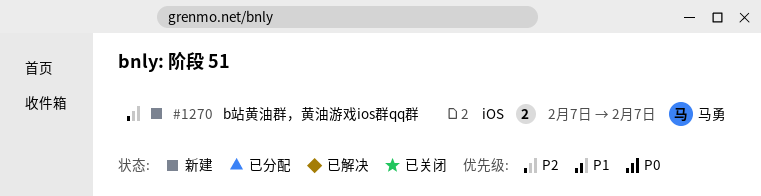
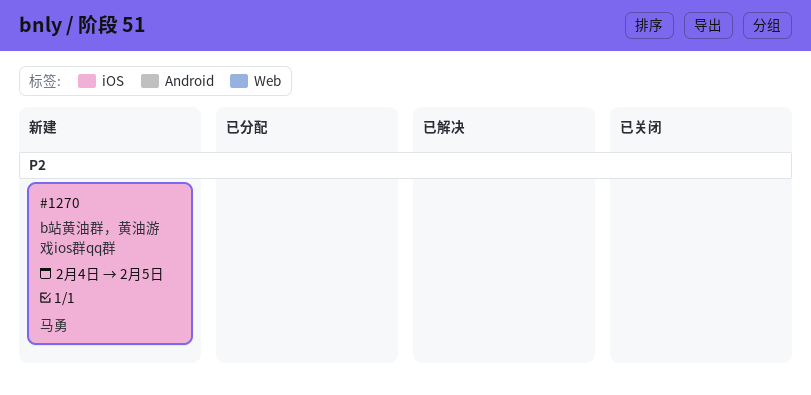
#1270, start: Feb 7 -> Feb 4
#1270, due: Feb 7 -> Feb 5

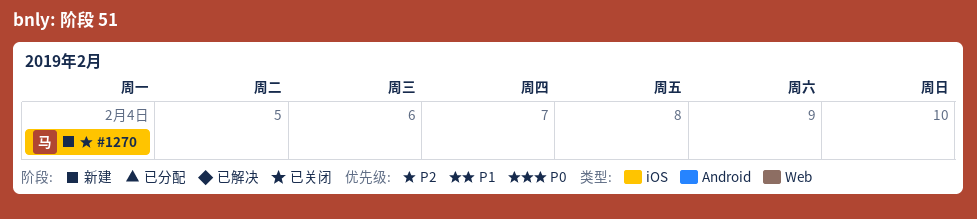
#1270, due: Feb 5 -> Feb 4

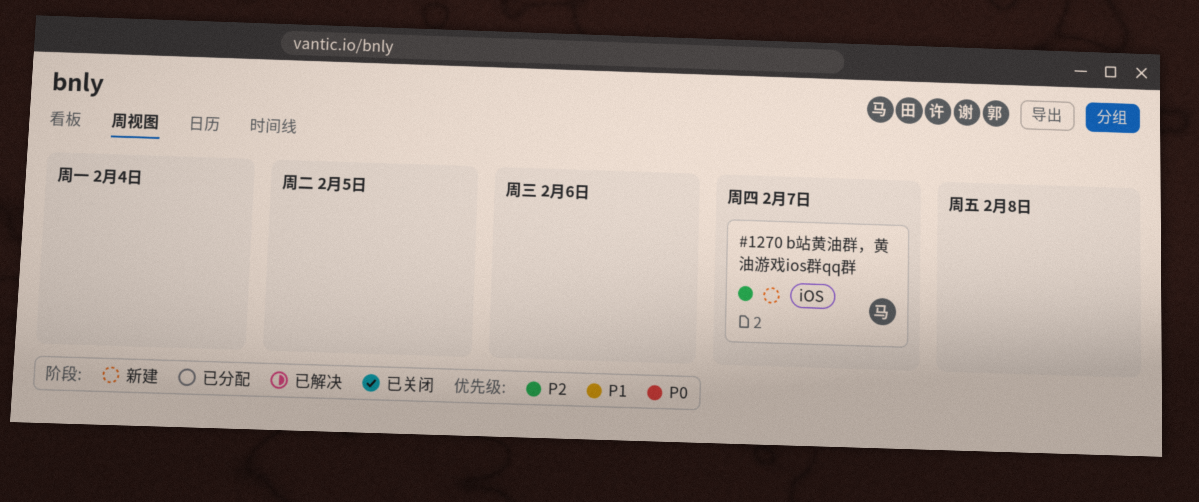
#1270, due: Feb 4 -> Feb 7

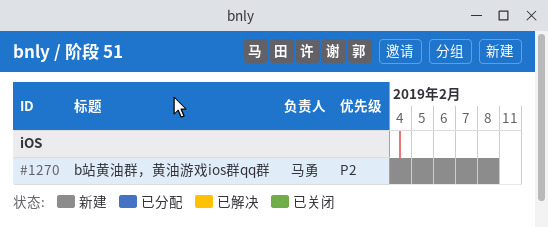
#1270, due: Feb 7 -> Feb 8

